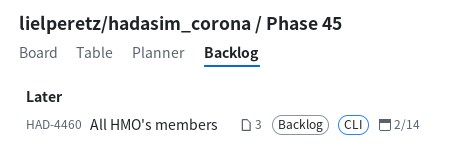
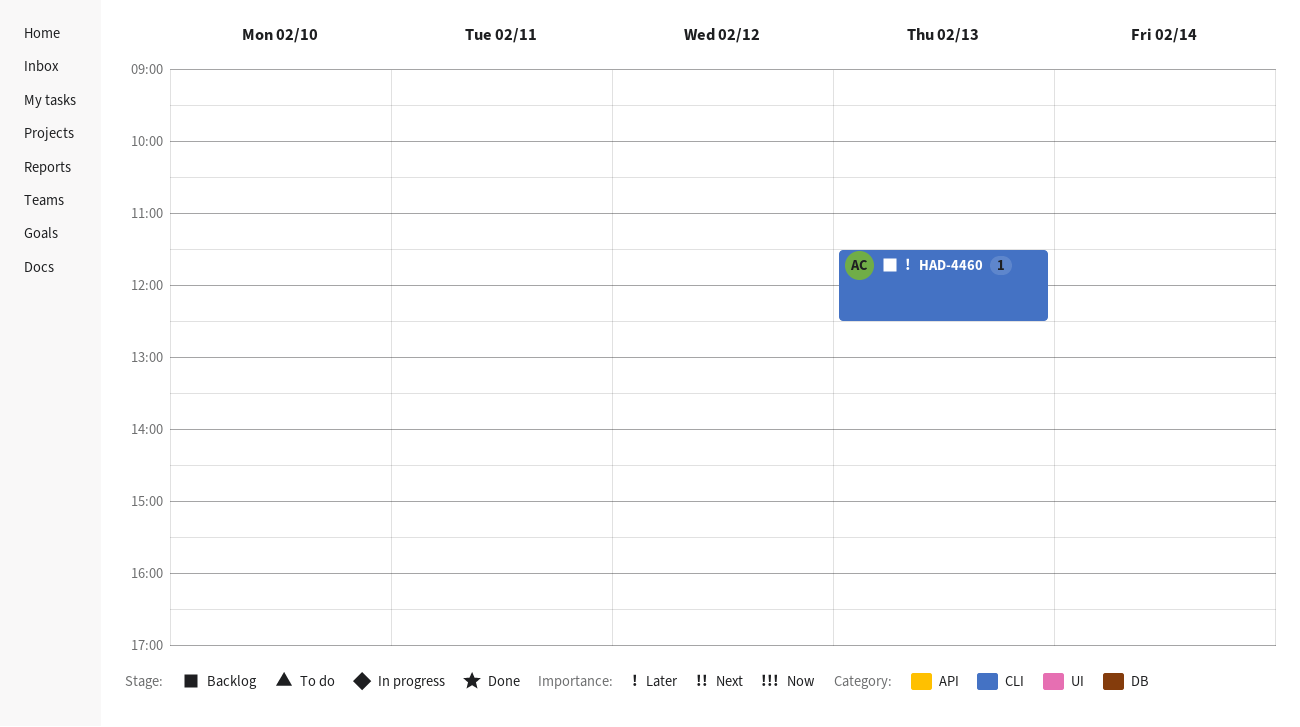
HAD-4460, day: Feb 14 -> Feb 13

